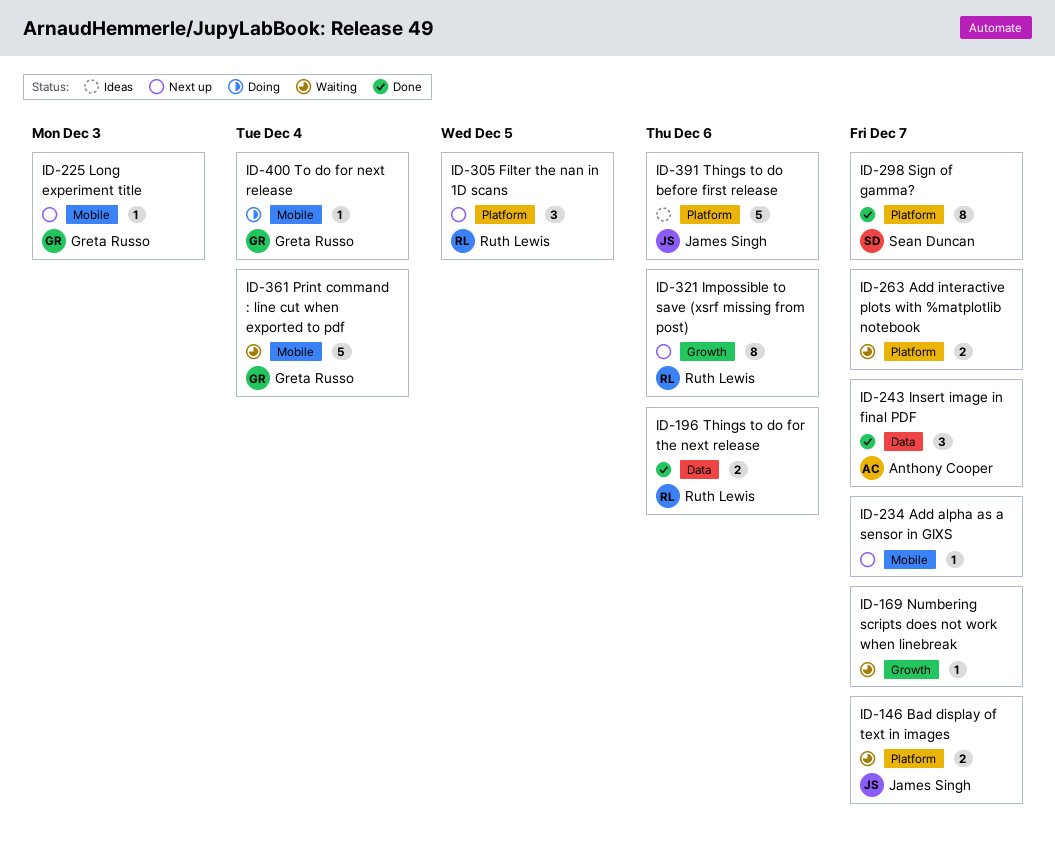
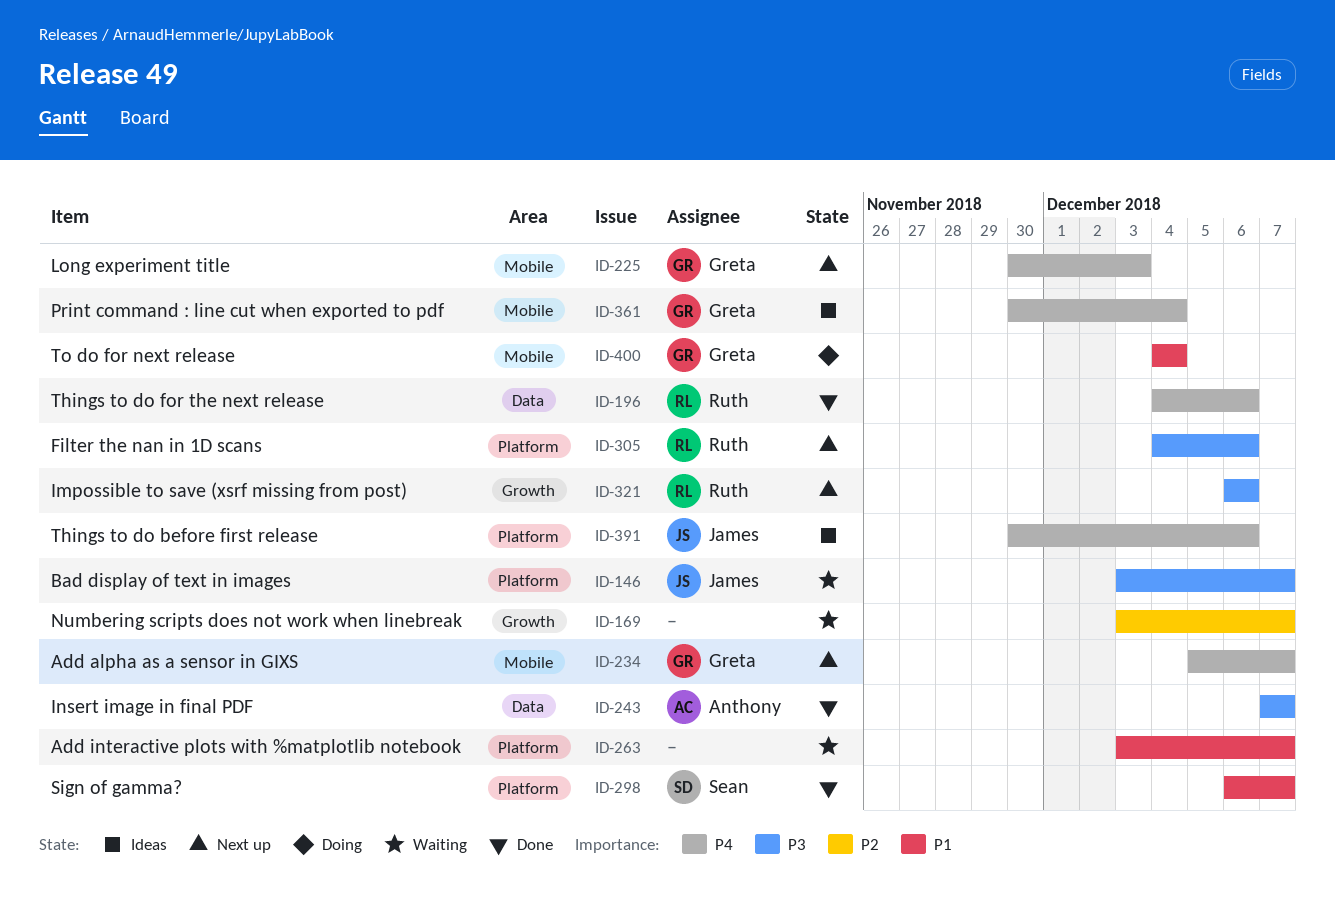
ID-234, owner: none -> Greta Russo
ID-305, due: Dec 5 -> Dec 6
ID-361, status: Waiting -> Ideas

